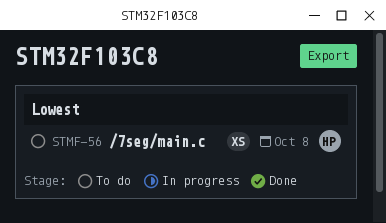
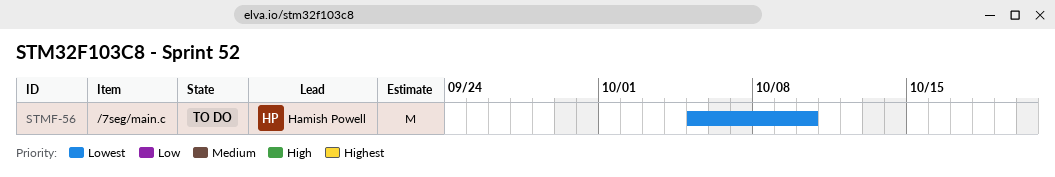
STMF-56, estimate: XS -> M
STMF-56, due: Oct 8 -> Oct 10

